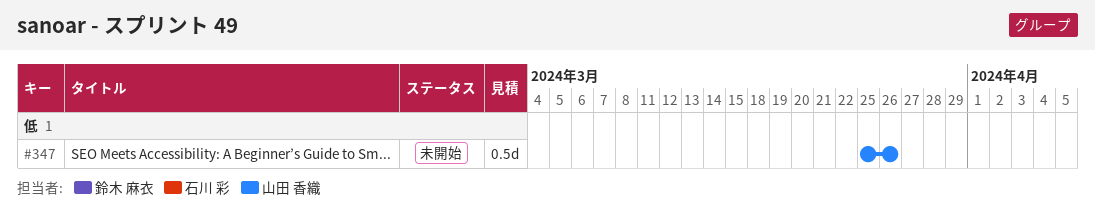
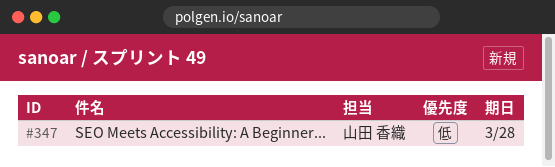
#347, due: Mar 26 -> Mar 28

